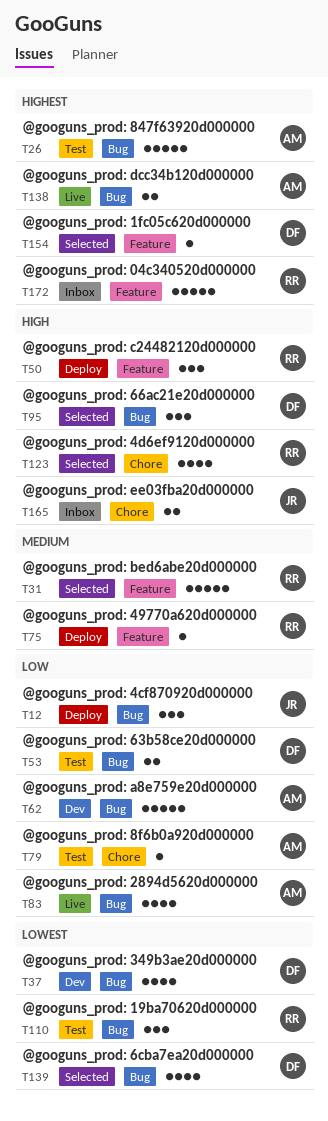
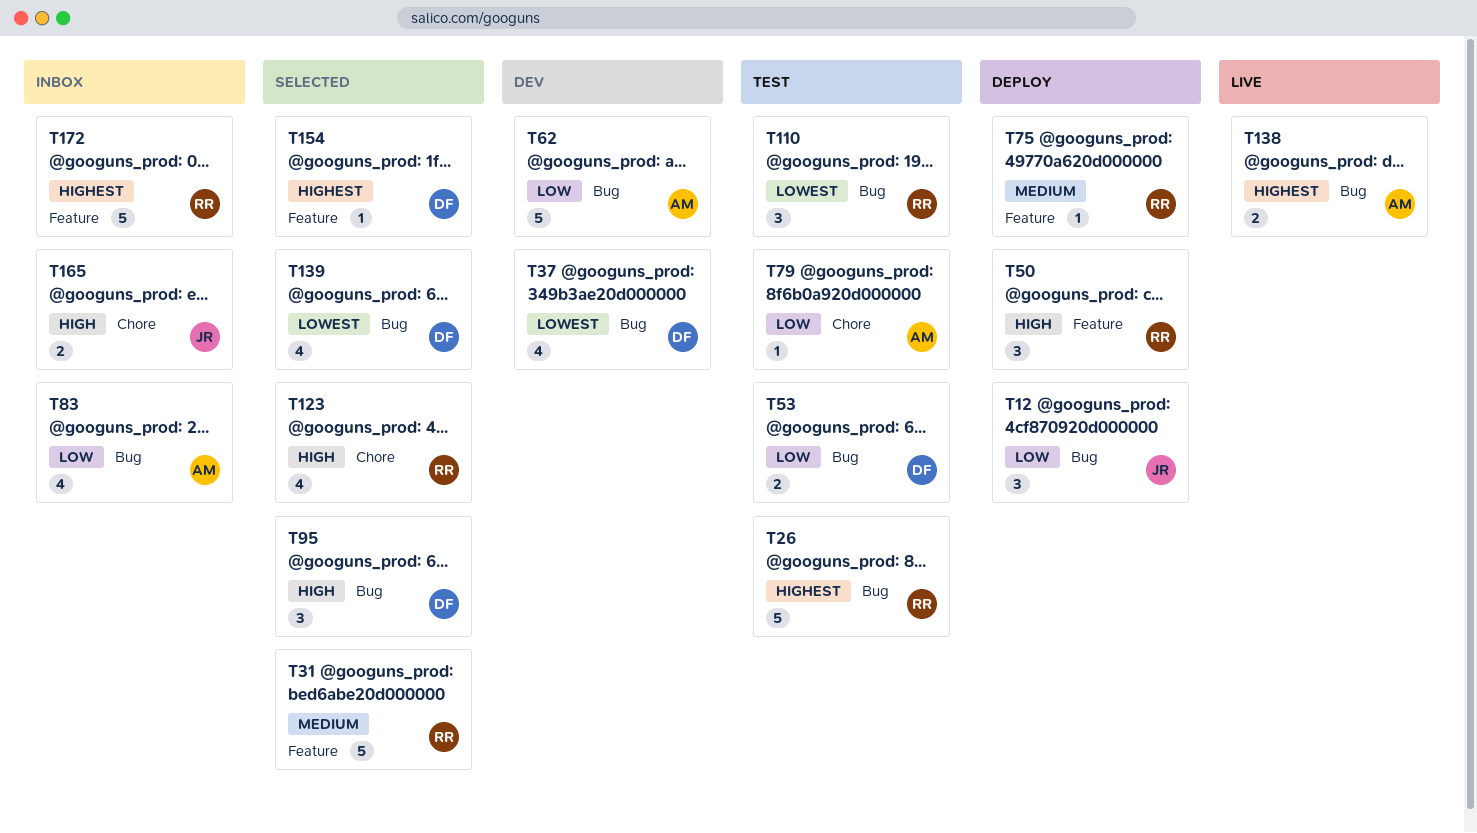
T26, owner: AM -> RR
T83, status: Live -> Inbox

